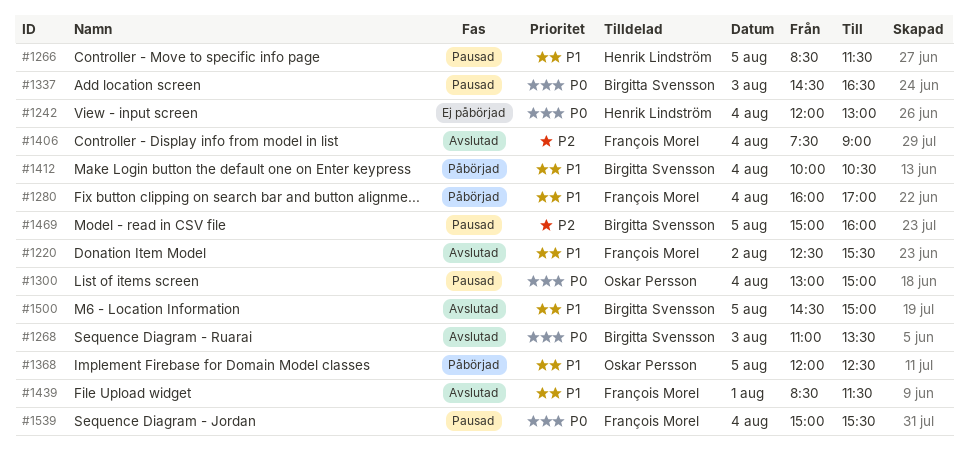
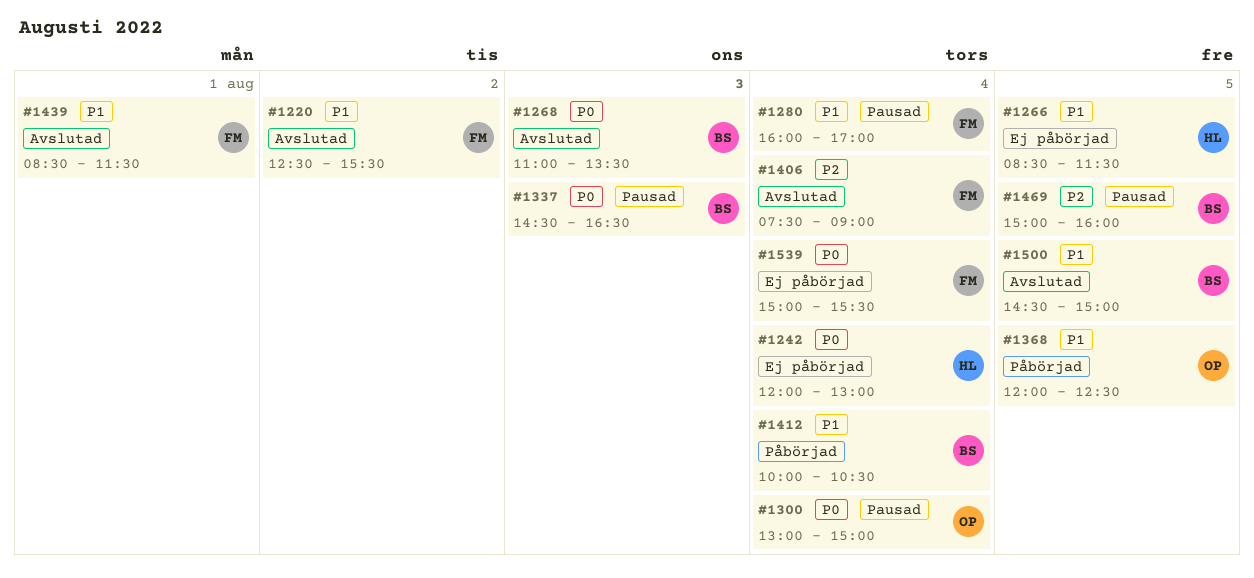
#1266, status: Pausad -> Ej påbörjad
#1280, status: Påbörjad -> Pausad
#1539, status: Pausad -> Ej påbörjad

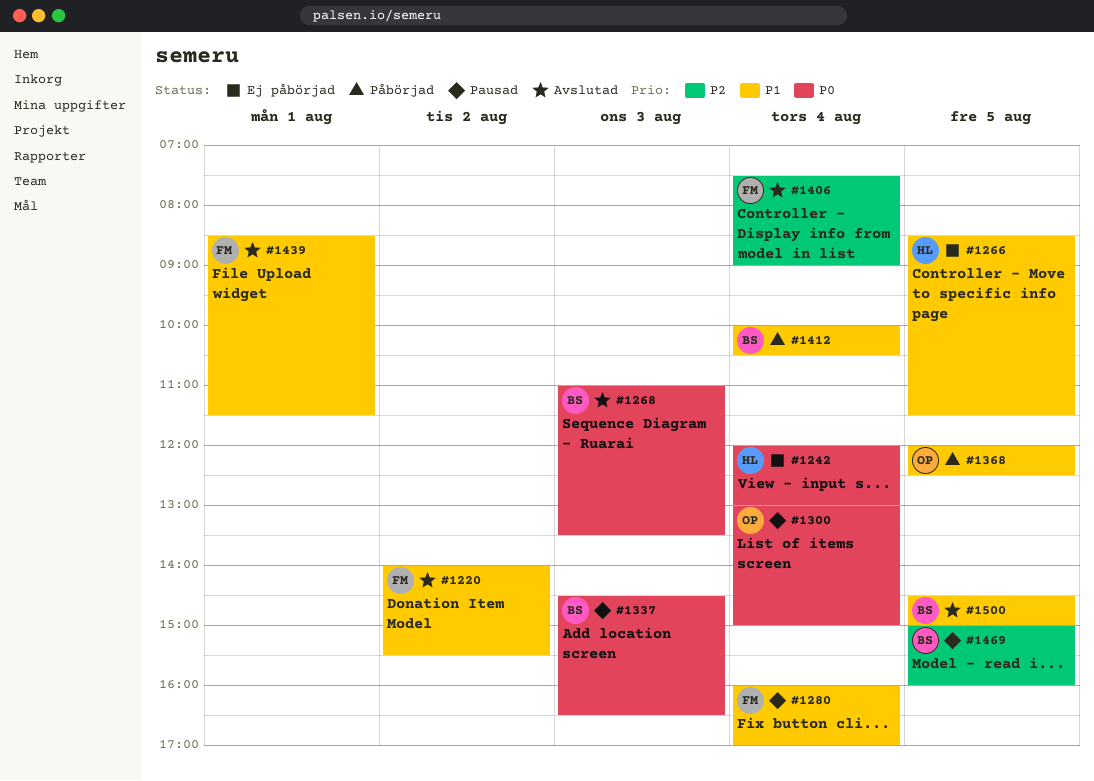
#1220, begins: 12:30 -> 14:00
#1539: present -> none

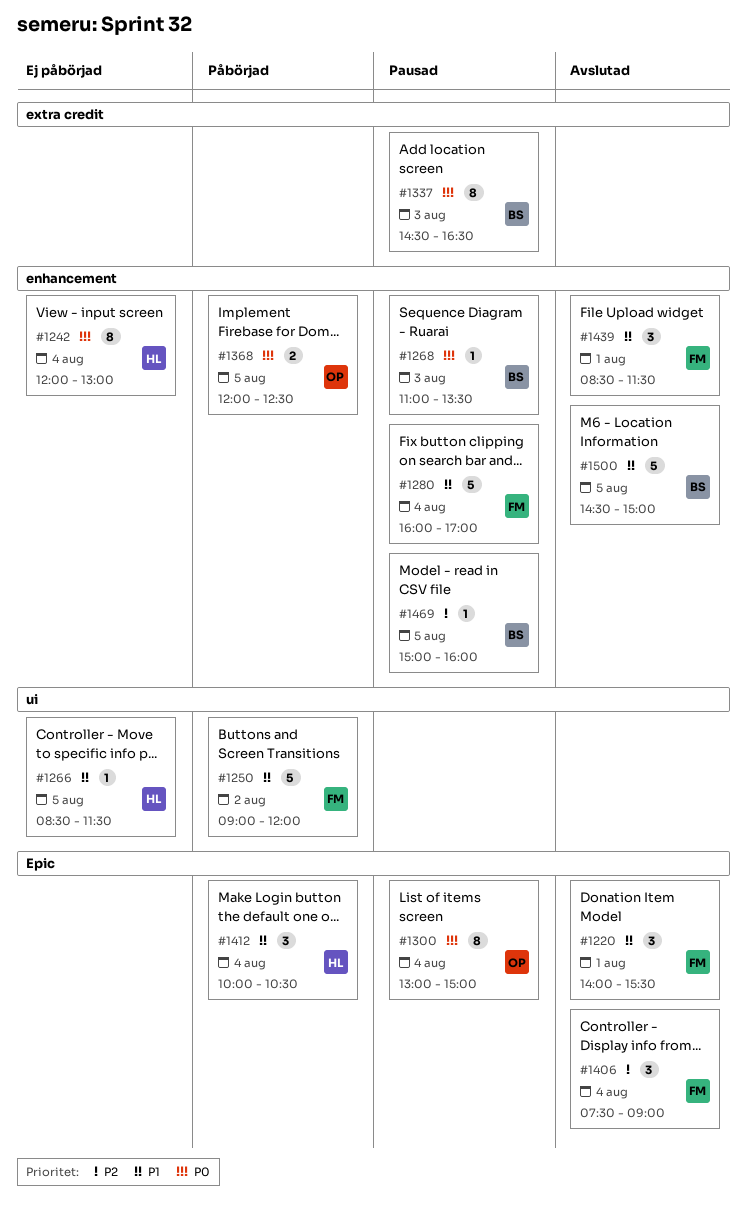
#1220, day: Aug 2 -> Aug 1
#1250: none -> present
#1268, status: Avslutad -> Pausad
#1368, priority: P1 -> P0
#1412, owner: BS -> HL

